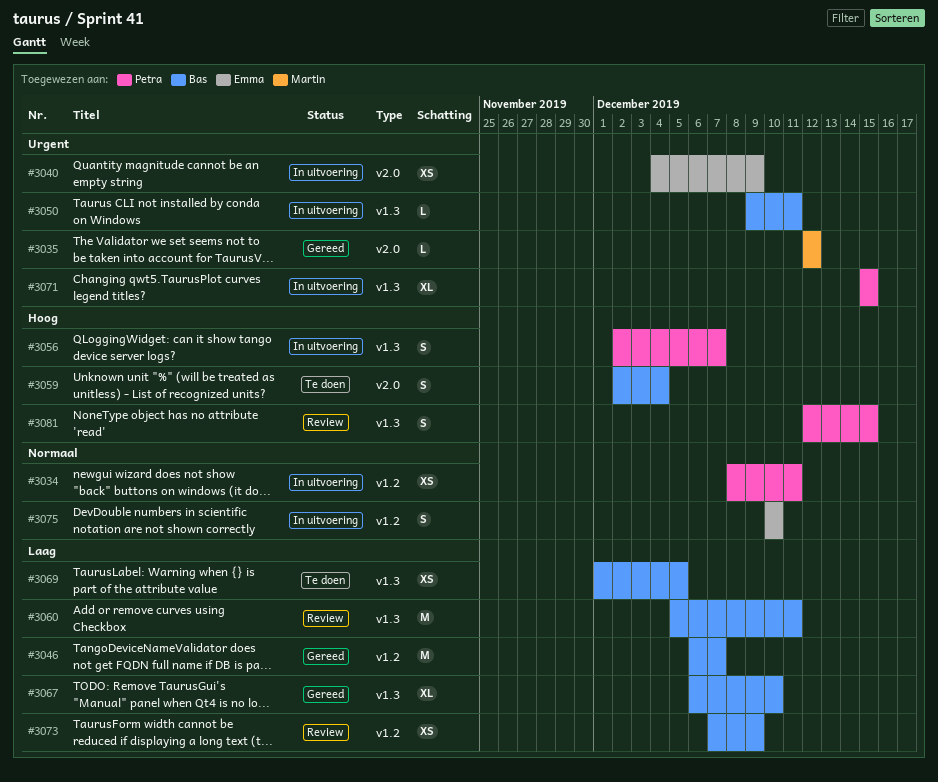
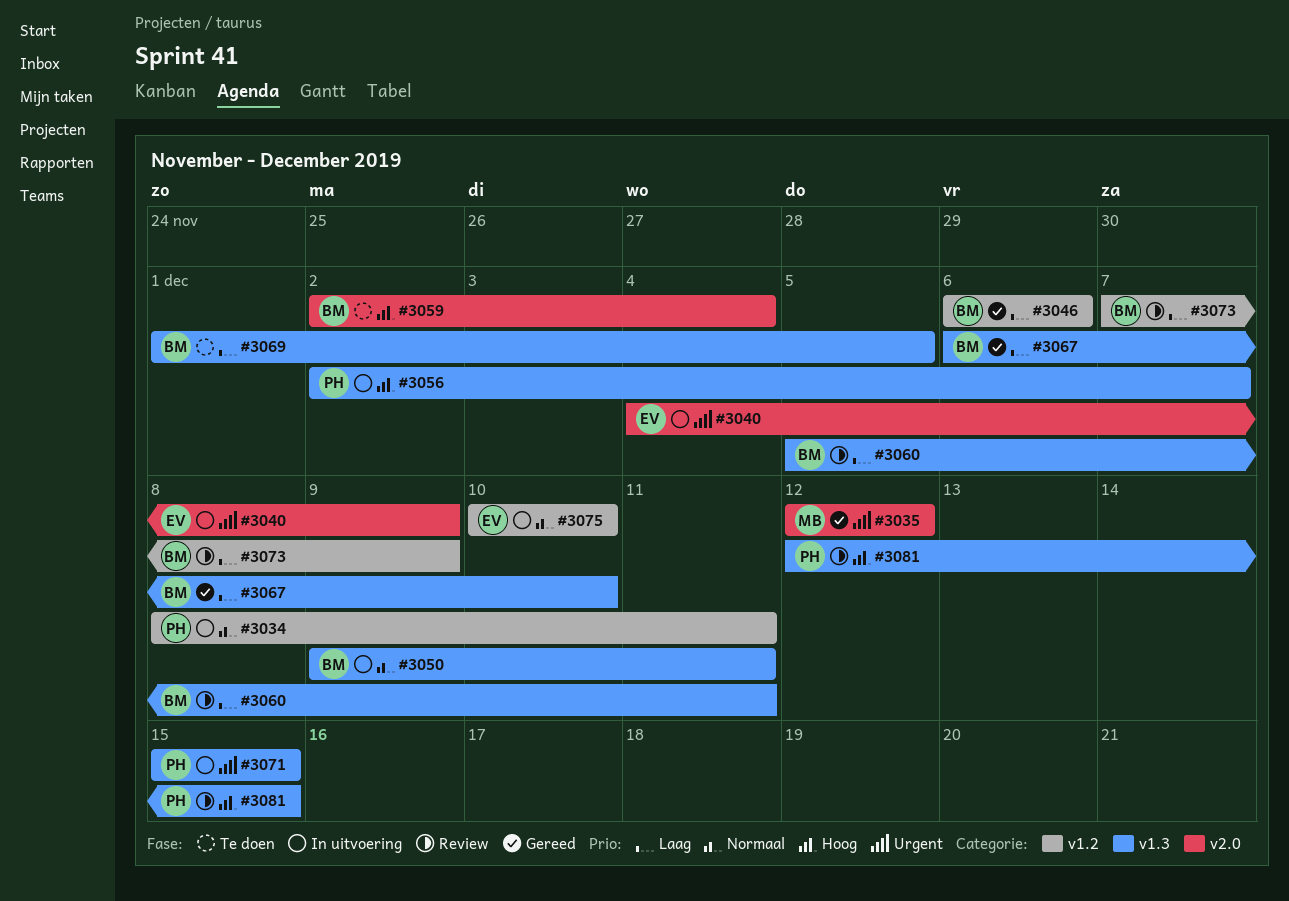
#3046, due: Dec 7 -> Dec 6
#3050, priority: Urgent -> Normaal

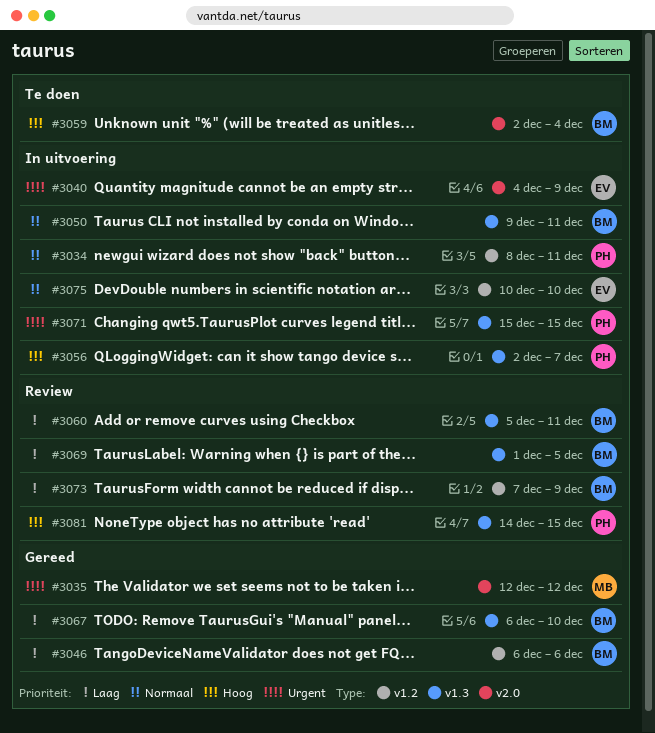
#3069, status: Te doen -> Review
#3081, start: Dec 12 -> Dec 14

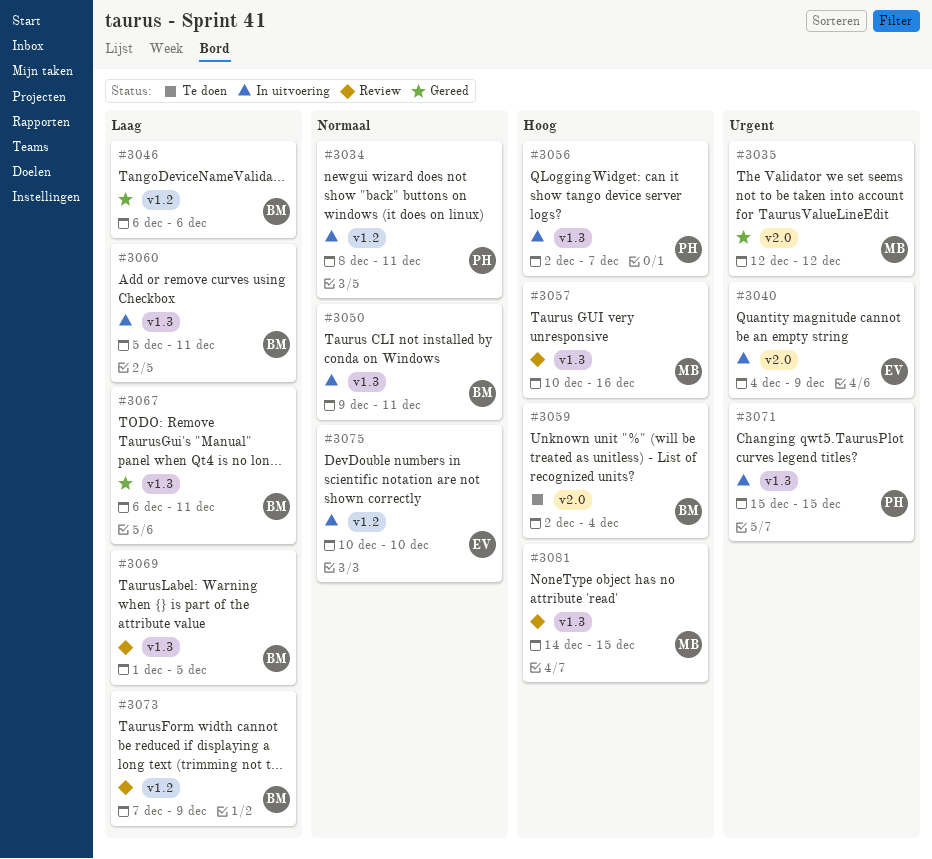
#3057: none -> present
#3060, status: Review -> In uitvoering
#3067, due: Dec 10 -> Dec 11
#3081, owner: PH -> MB

